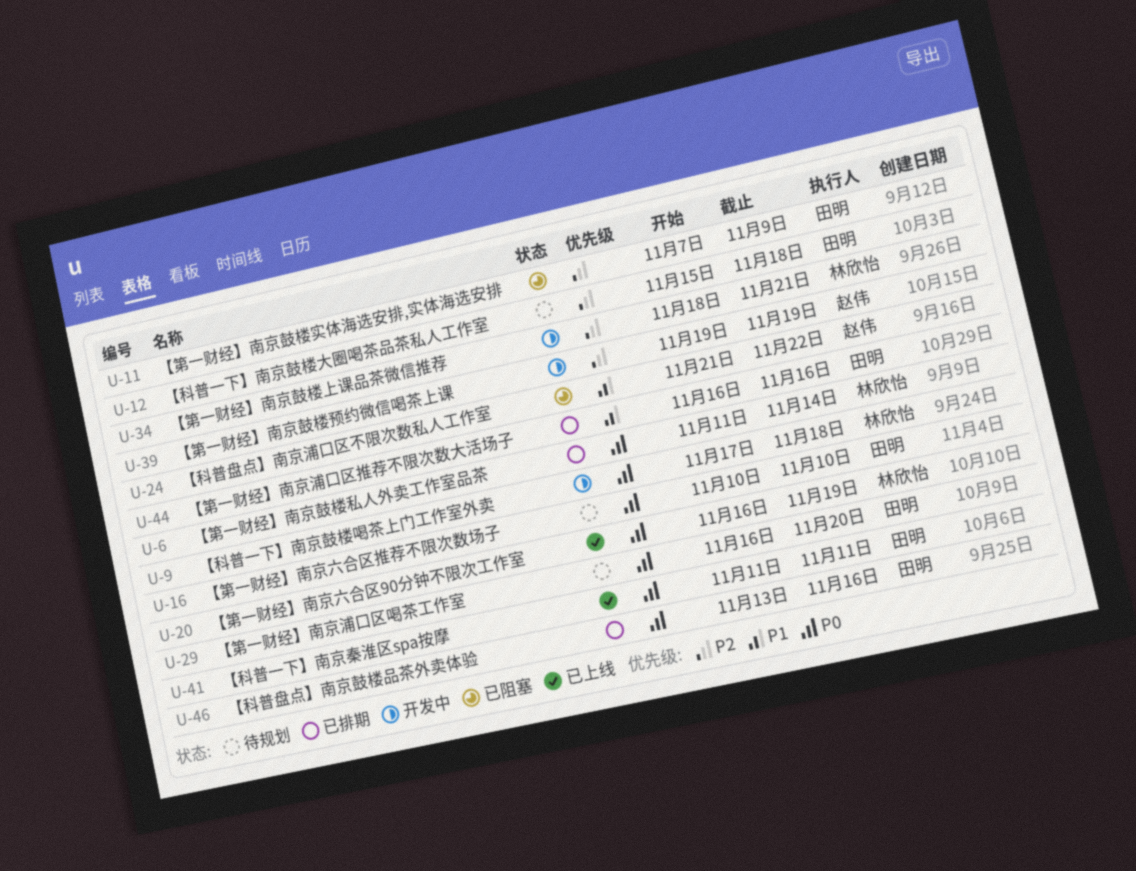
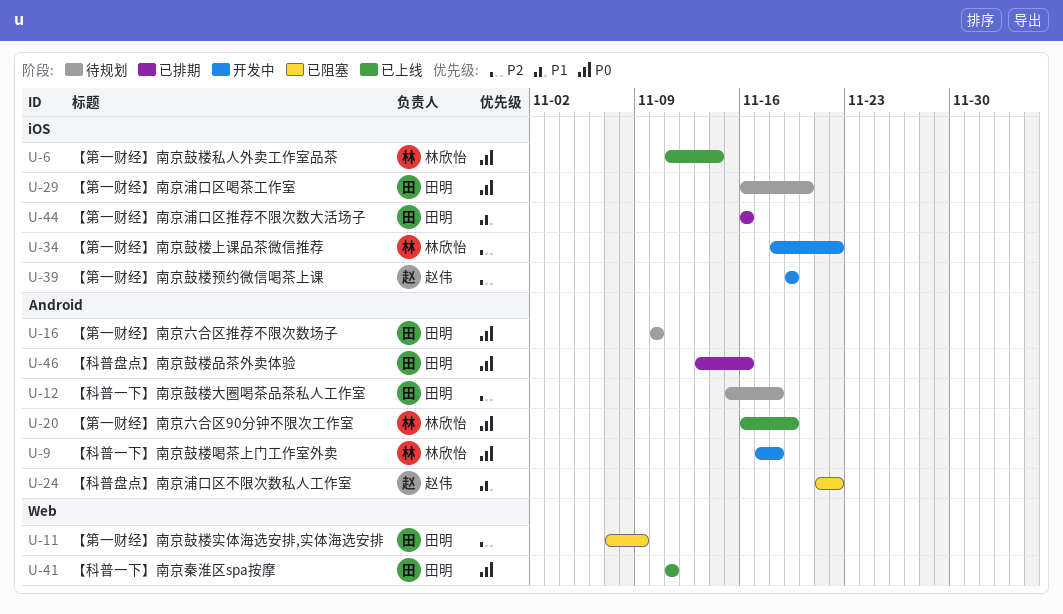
U-6, status: 已排期 -> 已上线
U-34, due: Nov 21 -> Nov 22

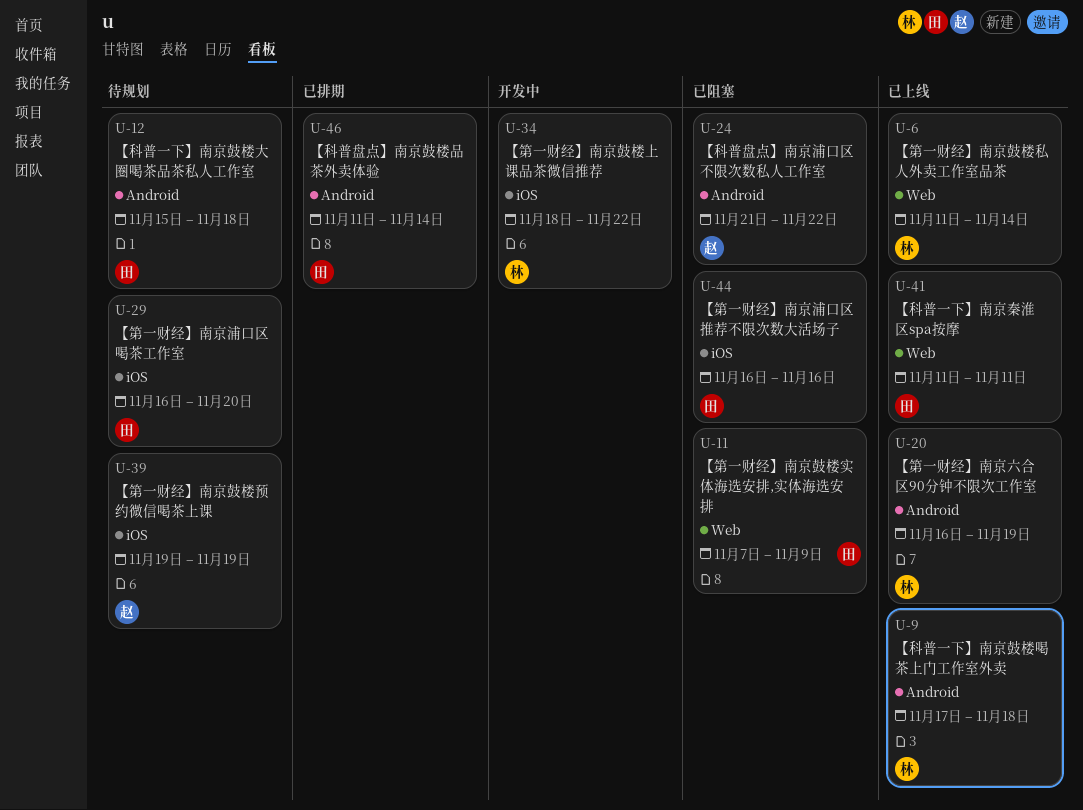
U-6, label: iOS -> Web
U-9, status: 开发中 -> 已上线
U-16: present -> none
U-39, status: 开发中 -> 待规划
U-44, status: 已排期 -> 已阻塞
U-46, start: Nov 13 -> Nov 11
U-46, due: Nov 16 -> Nov 14

